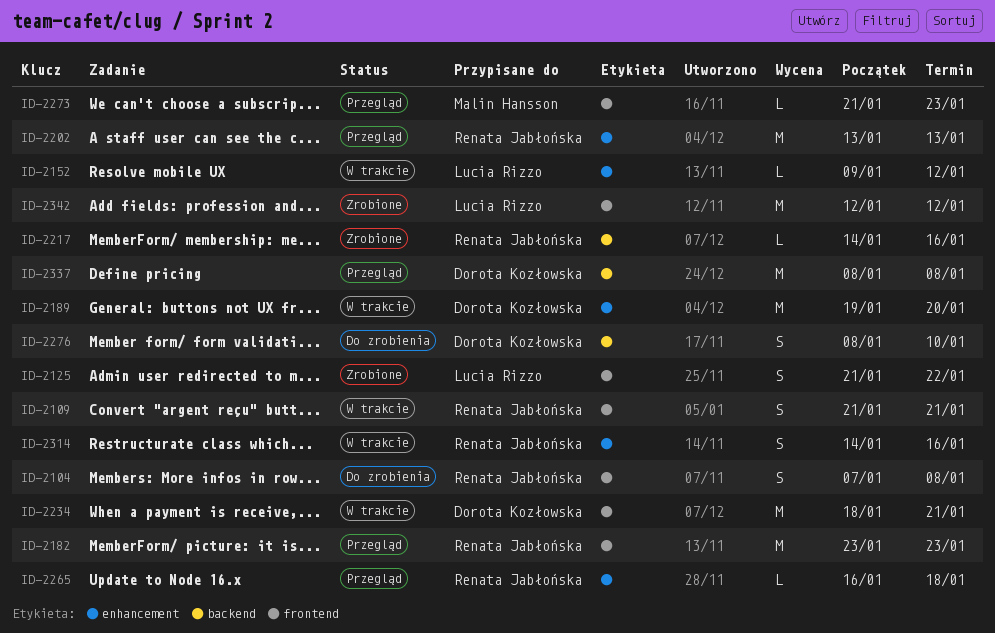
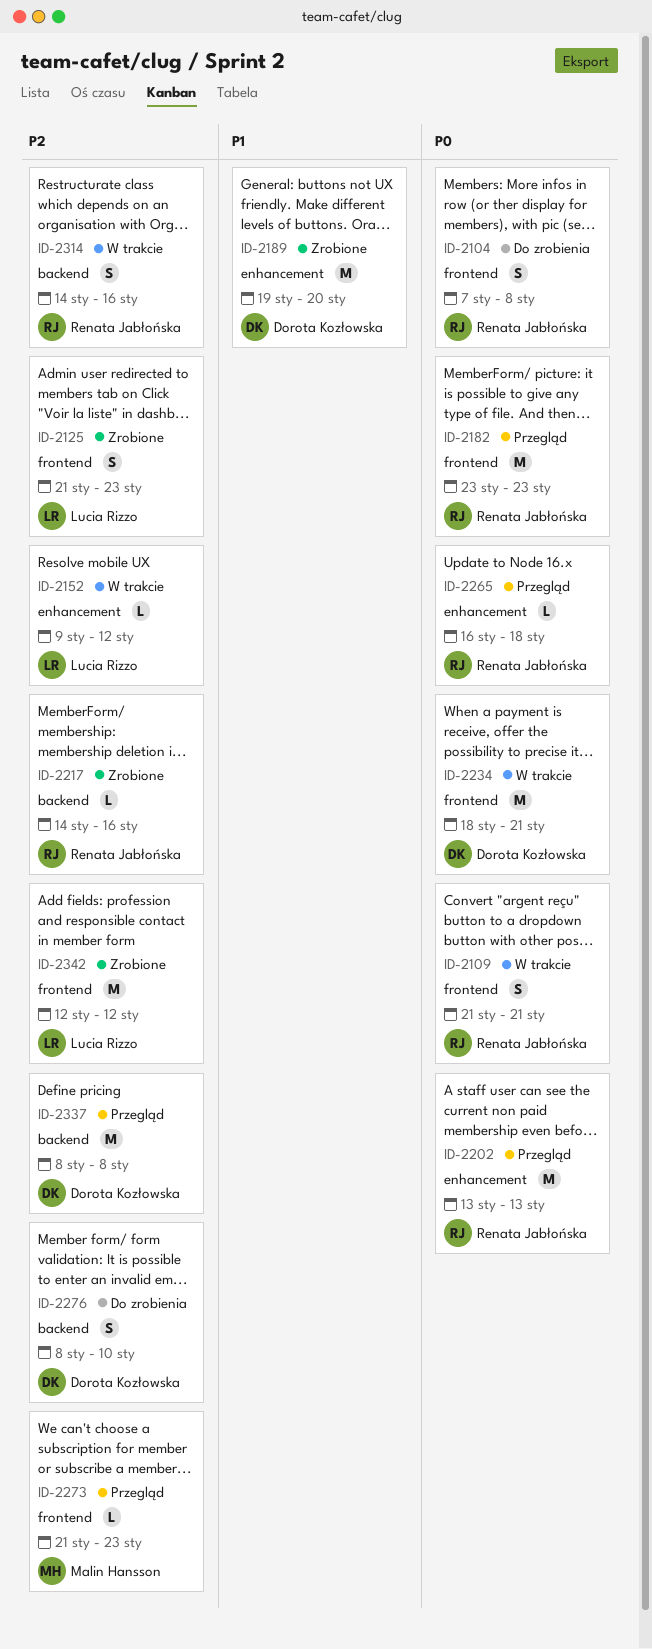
ID-2125, due: Jan 22 -> Jan 23
ID-2189, status: W trakcie -> Zrobione
ID-2314, label: enhancement -> backend

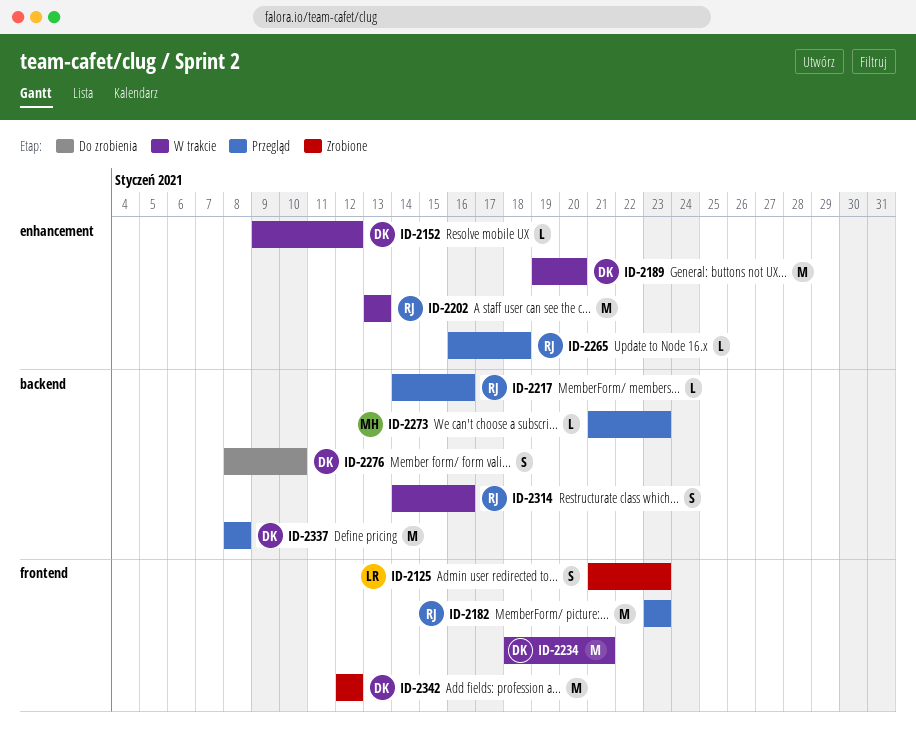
ID-2104: present -> none
ID-2109: present -> none
ID-2152, owner: Lucia Rizzo -> Dorota Kozłowska
ID-2189, status: Zrobione -> W trakcie
ID-2202, status: Przegląd -> W trakcie
ID-2217, status: Zrobione -> Przegląd
ID-2273, label: frontend -> backend
ID-2342, owner: Lucia Rizzo -> Dorota Kozłowska

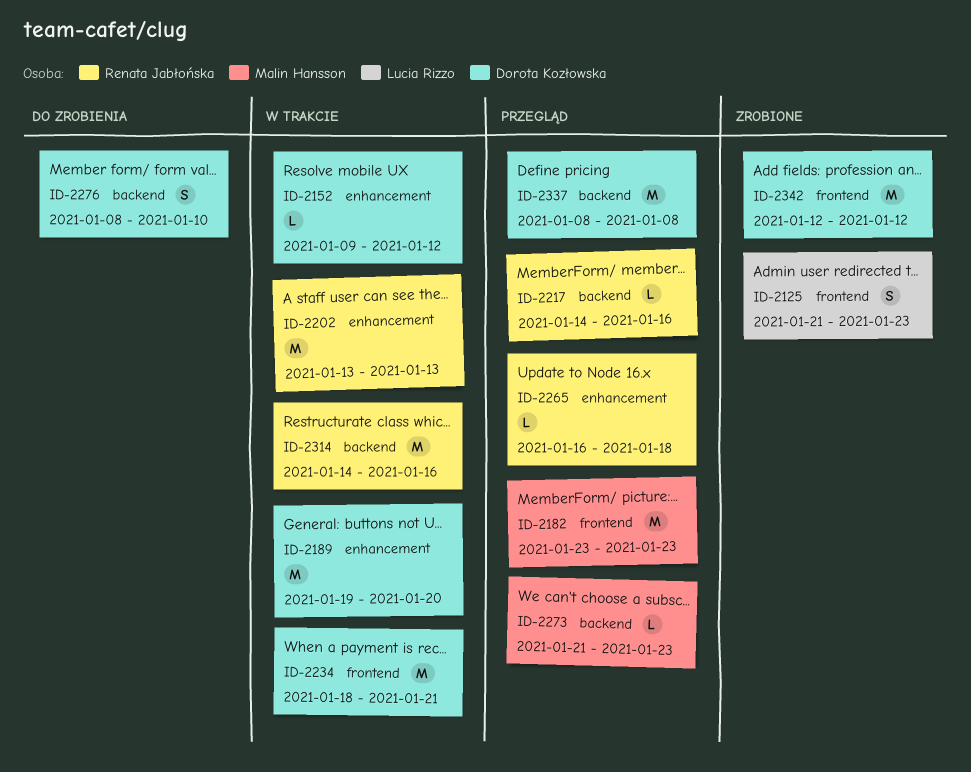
ID-2182, owner: Renata Jabłońska -> Malin Hansson
ID-2314, estimate: S -> M

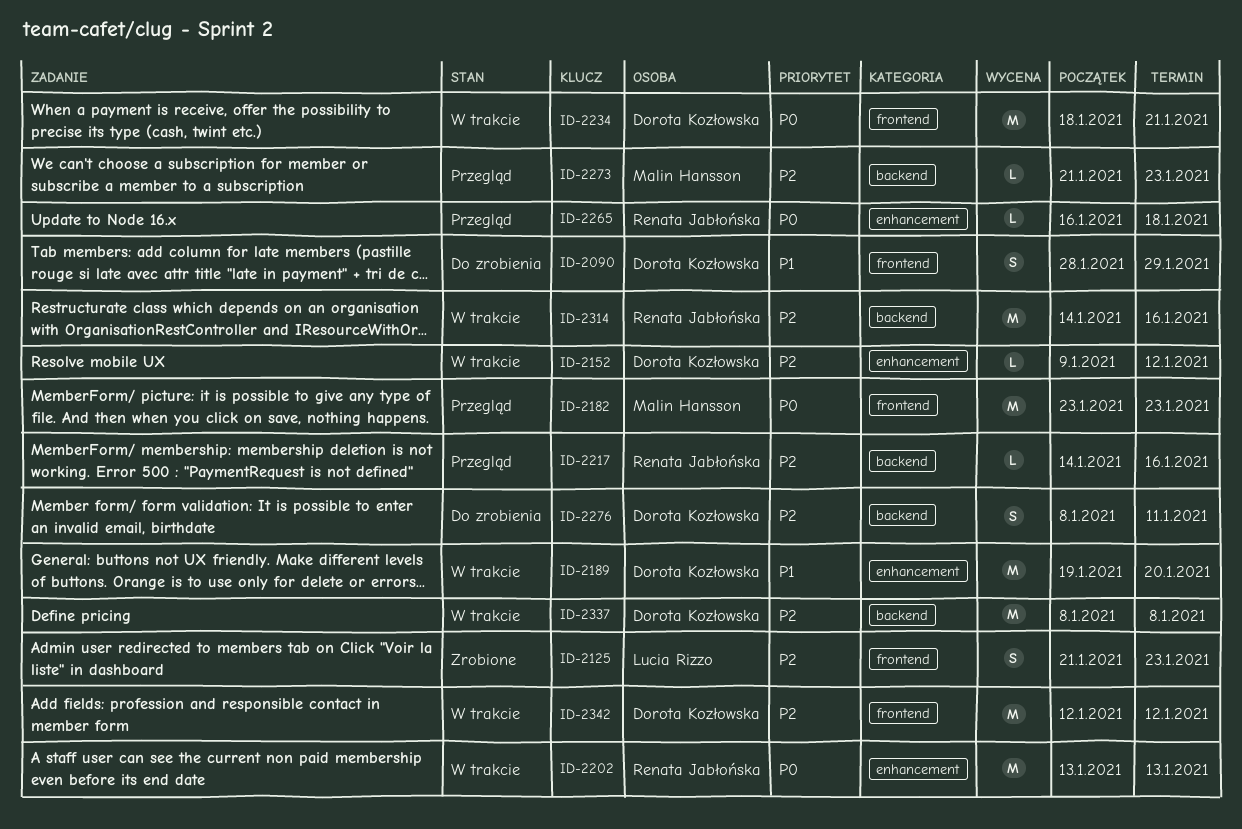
ID-2090: none -> present
ID-2276, due: Jan 10 -> Jan 11
ID-2337, status: Przegląd -> W trakcie
ID-2342, status: Zrobione -> W trakcie

